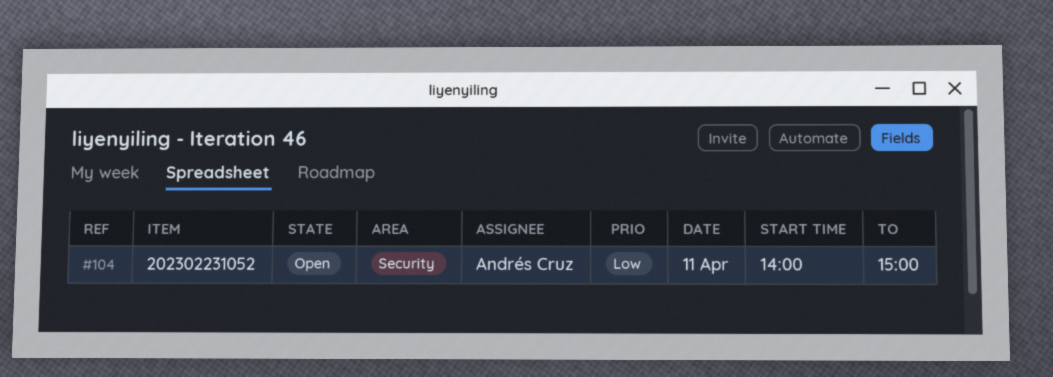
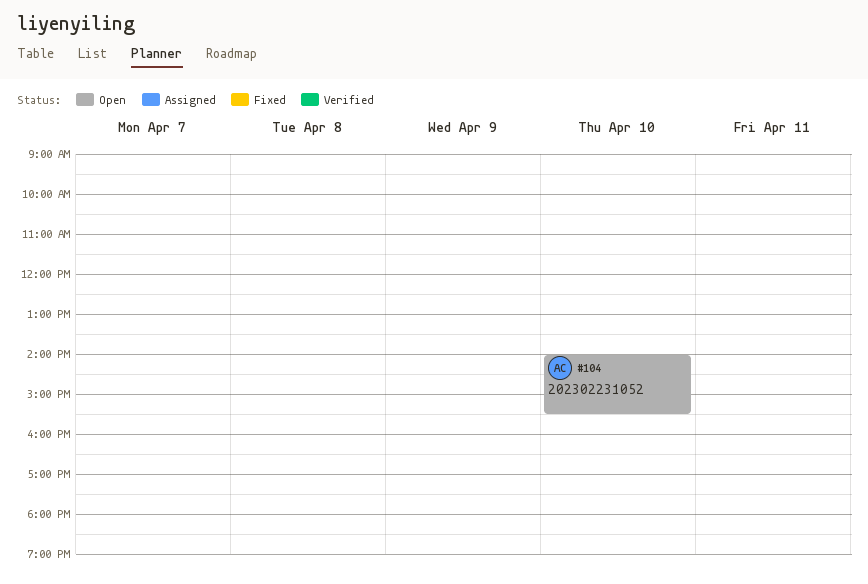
#104, day: Apr 11 -> Apr 10
#104, ends: 15:00 -> 15:30

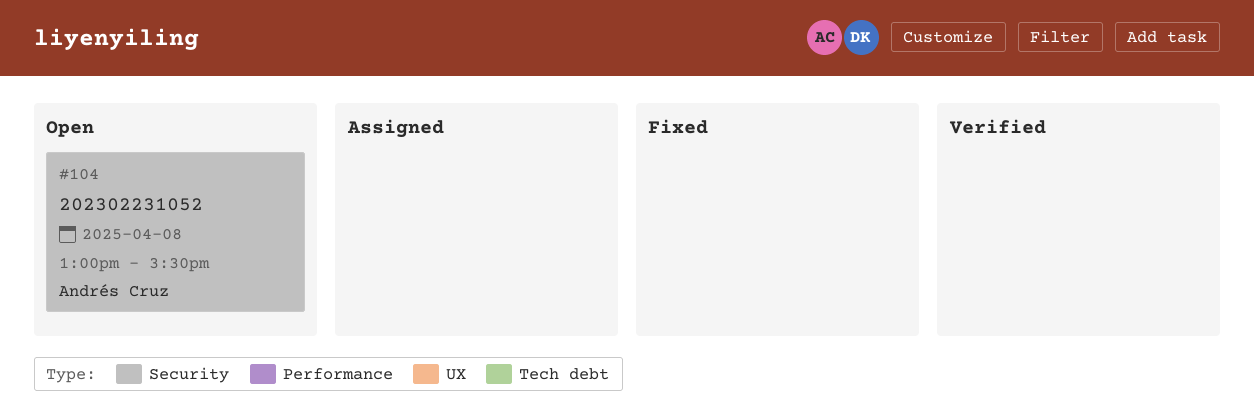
#104, day: Apr 10 -> Apr 8
#104, begins: 14:00 -> 13:00

